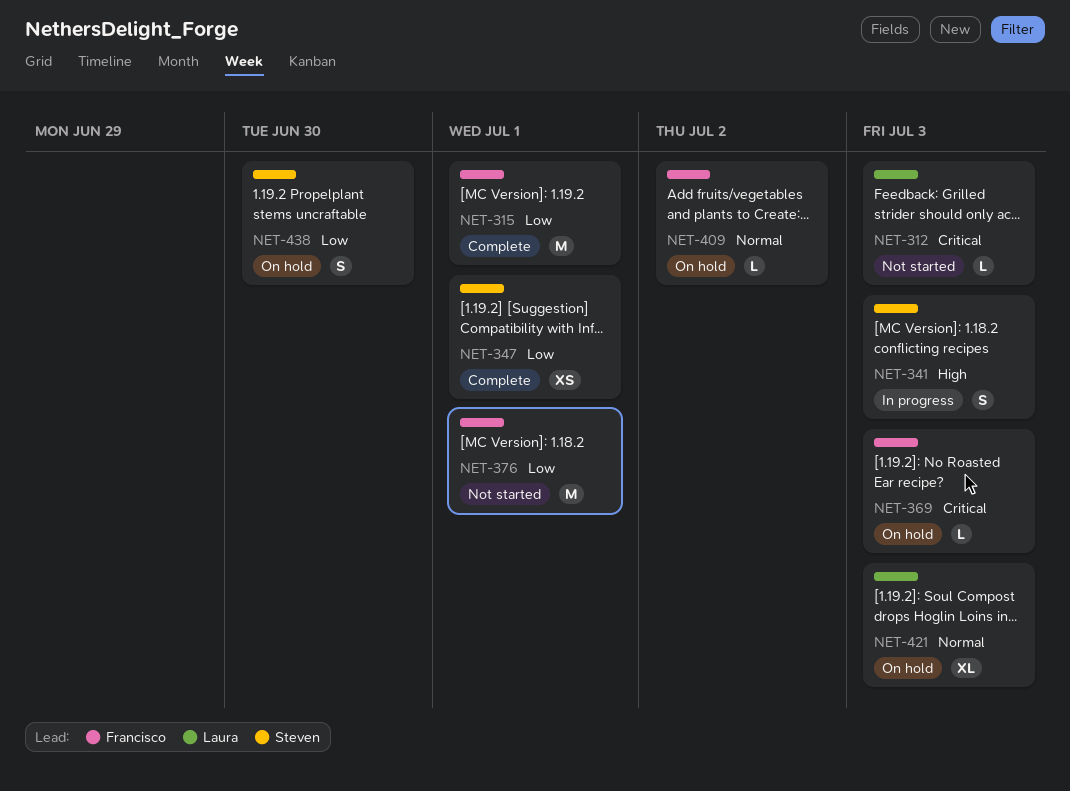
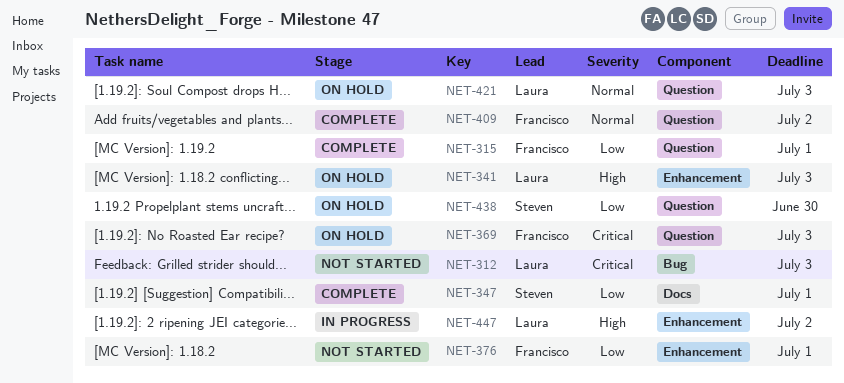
NET-341, status: In progress -> On hold
NET-341, owner: Steven -> Laura
NET-409, status: On hold -> Complete
NET-447: none -> present

